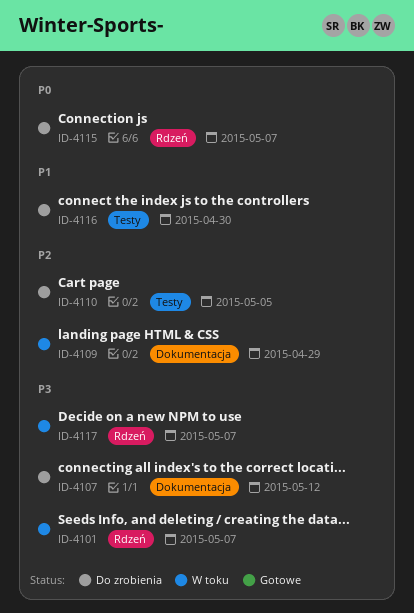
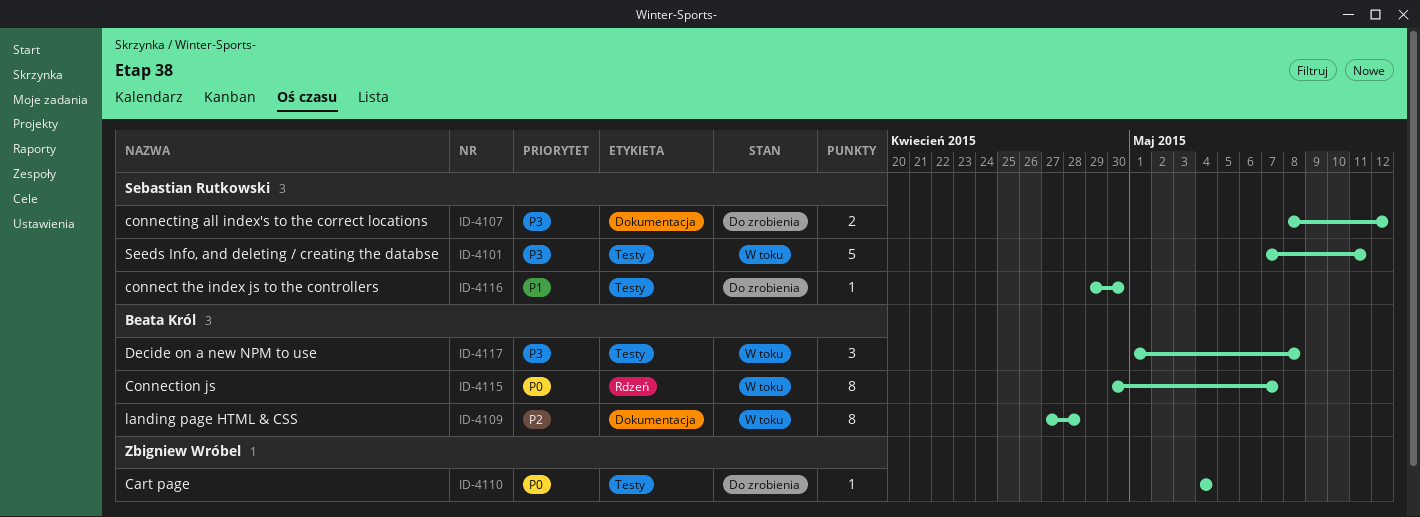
ID-4101, label: Rdzeń -> Testy
ID-4101, due: May 7 -> May 11
ID-4109, due: Apr 29 -> Apr 28
ID-4110, priority: P2 -> P0
ID-4110, due: May 5 -> May 4
ID-4115, status: Do zrobienia -> W toku
ID-4117, label: Rdzeń -> Testy
ID-4117, due: May 7 -> May 8

